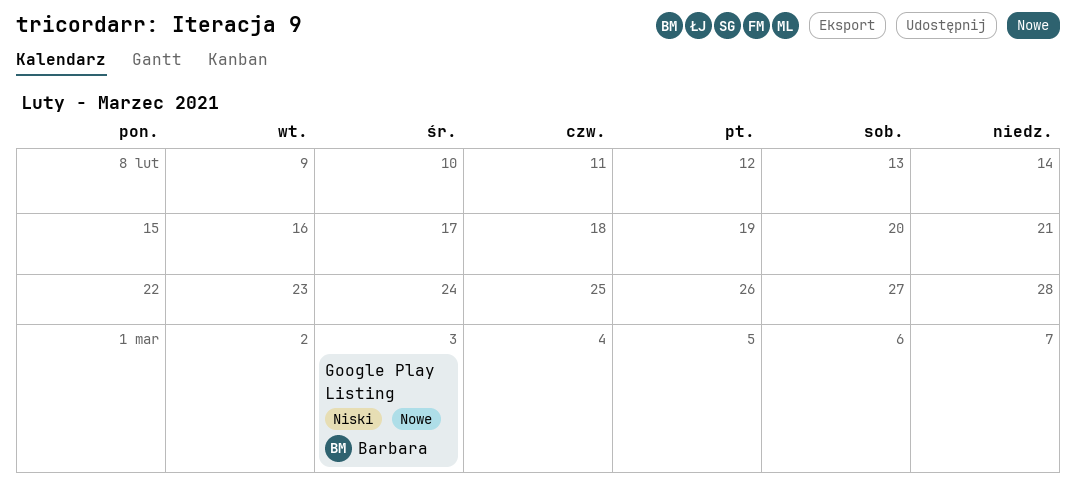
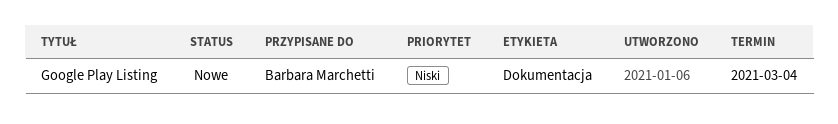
Google Play Listing, due: Mar 3 -> Mar 4

